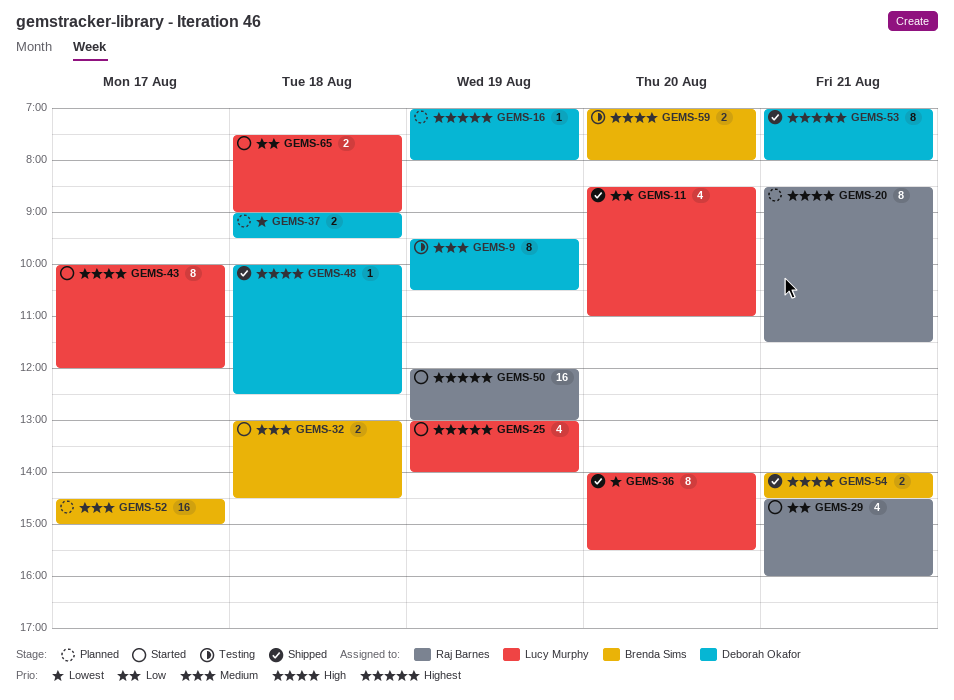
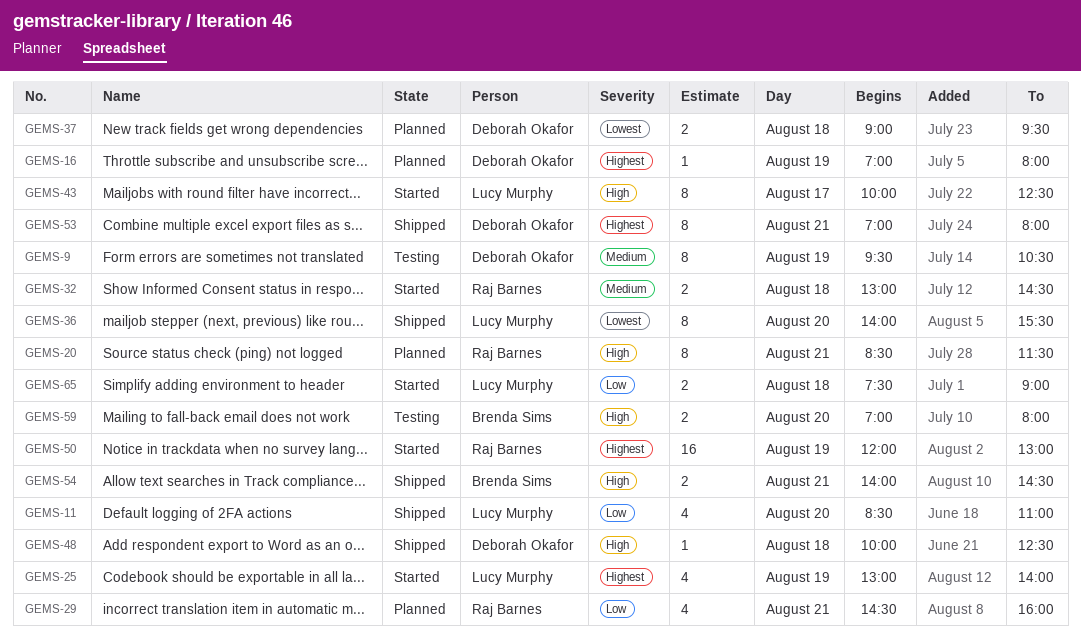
GEMS-29, status: Started -> Planned
GEMS-32, owner: Brenda Sims -> Raj Barnes
GEMS-43, ends: 12:00 -> 12:30
GEMS-52: present -> none

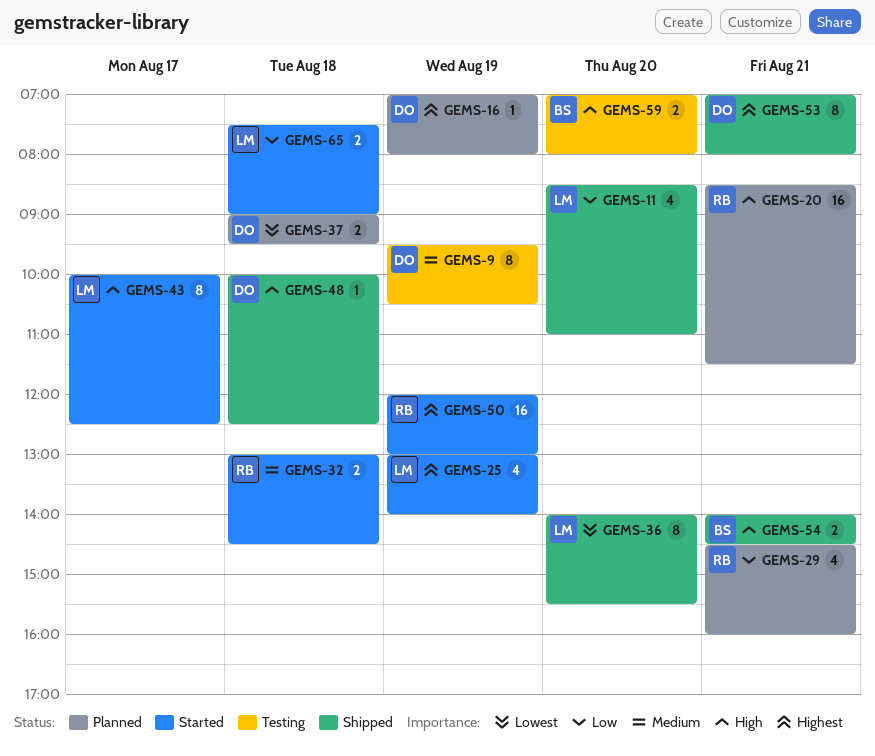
GEMS-20, estimate: 8 -> 16

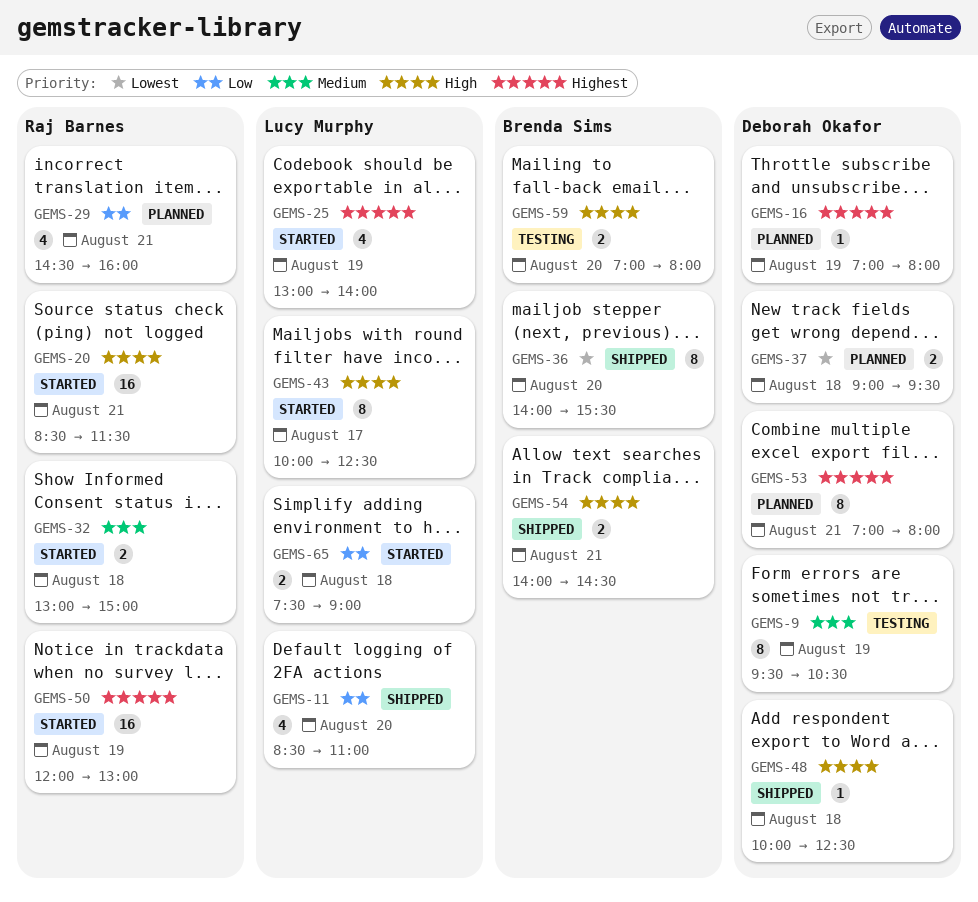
GEMS-20, status: Planned -> Started
GEMS-32, ends: 14:30 -> 15:00
GEMS-36, owner: Lucy Murphy -> Brenda Sims
GEMS-53, status: Shipped -> Planned

